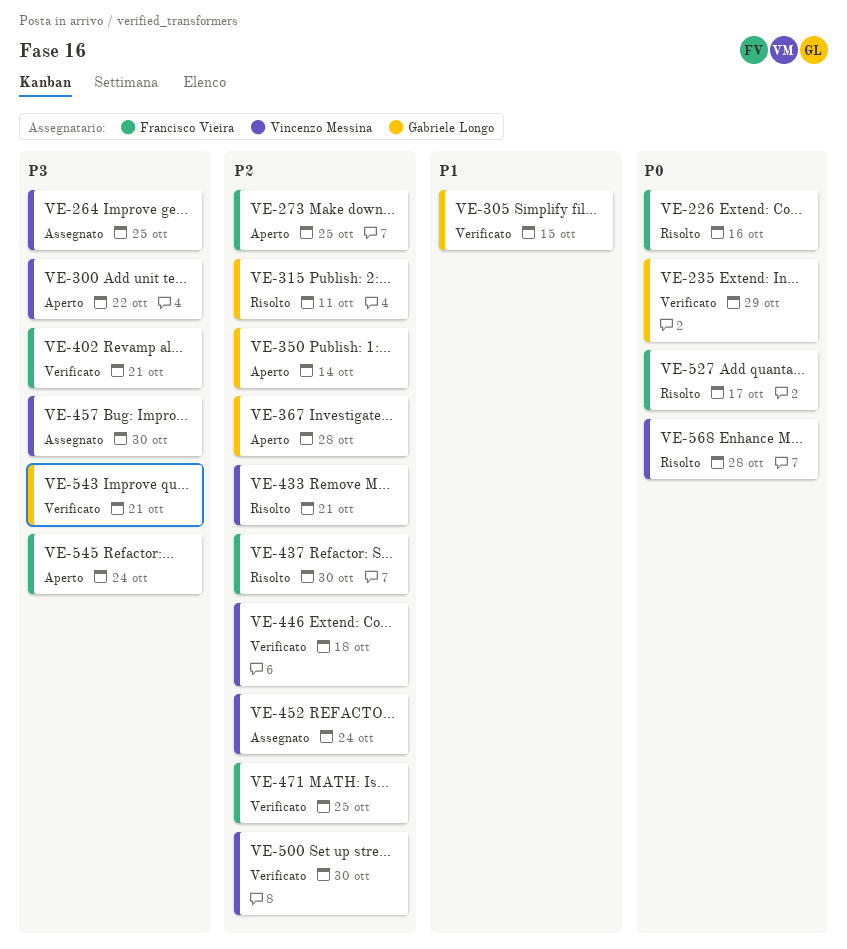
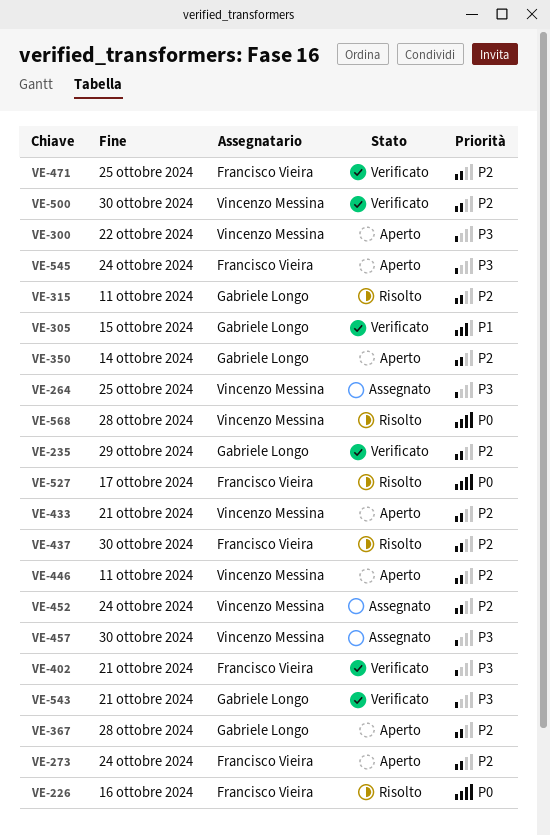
VE-235, priority: P0 -> P2
VE-273, due: Oct 25 -> Oct 24
VE-433, status: Risolto -> Aperto
VE-446, status: Verificato -> Aperto
VE-446, due: Oct 18 -> Oct 11

